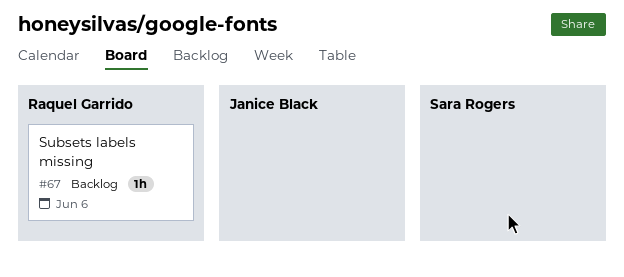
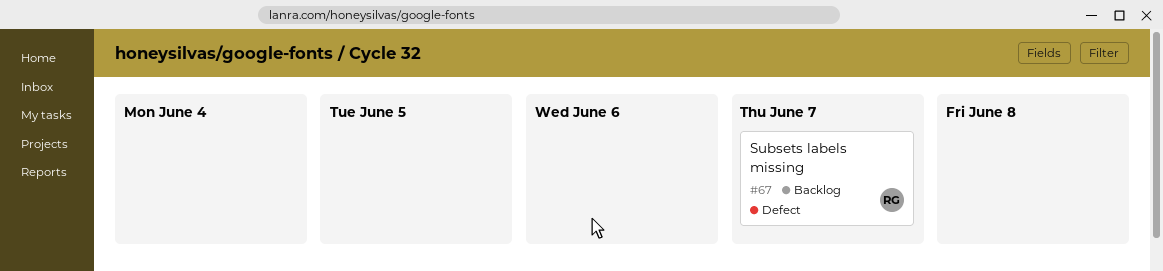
#67, due: Jun 6 -> Jun 7

